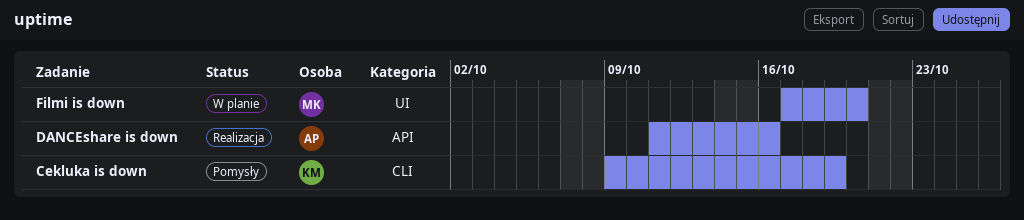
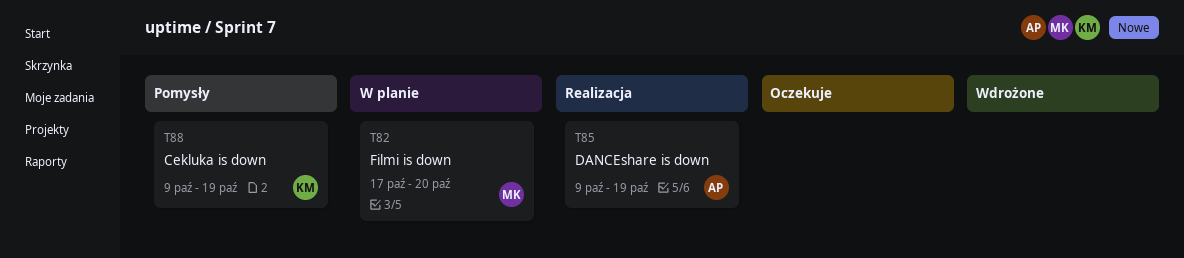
DANCEshare is down, start: Oct 11 -> Oct 9
DANCEshare is down, due: Oct 16 -> Oct 19

